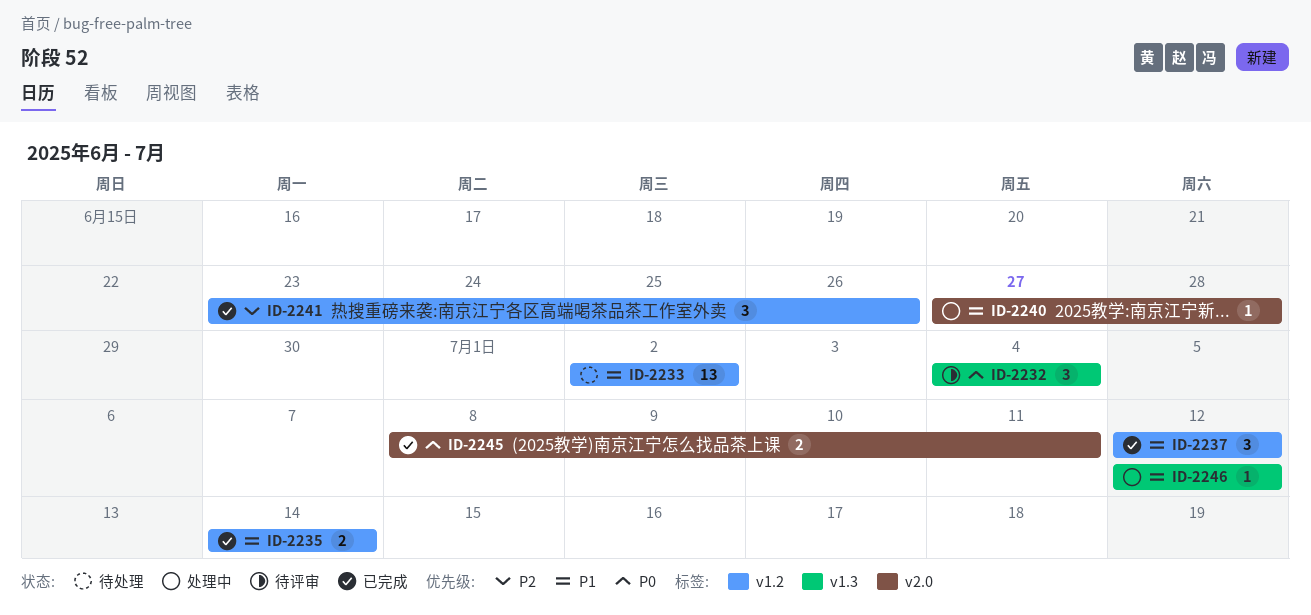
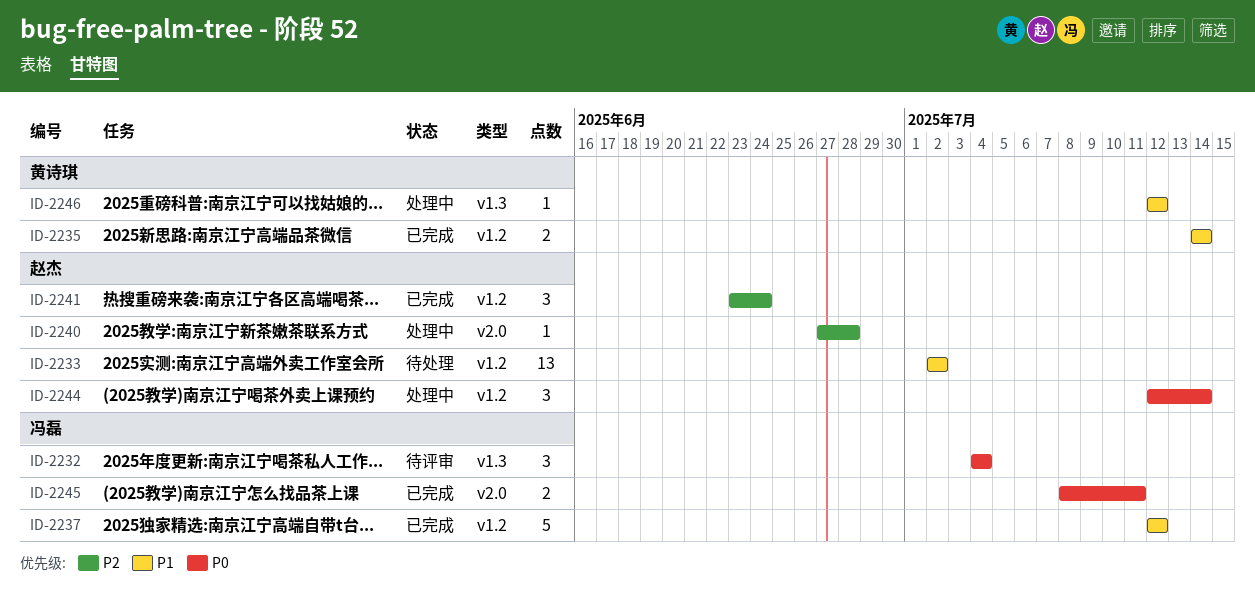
ID-2237, estimate: 3 -> 5
ID-2240, priority: P1 -> P2
ID-2241, due: Jun 26 -> Jun 24
ID-2244: none -> present

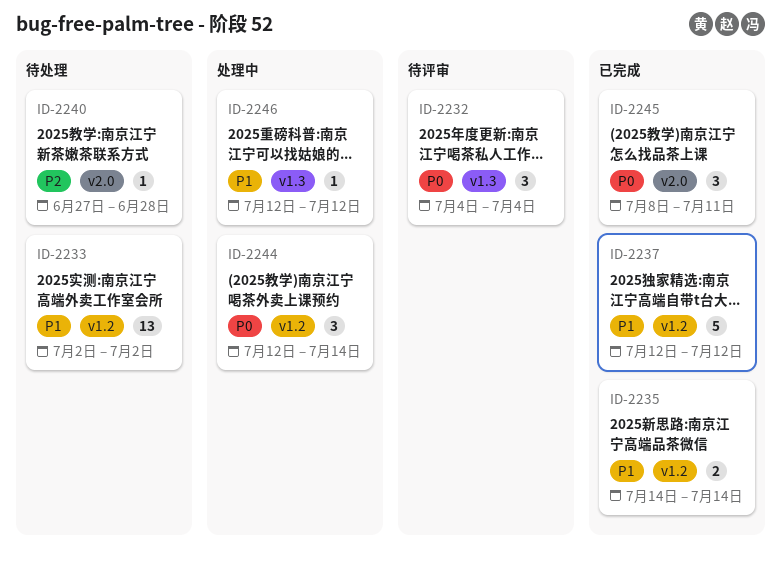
ID-2240, status: 处理中 -> 待处理
ID-2241: present -> none
ID-2245, estimate: 2 -> 3

